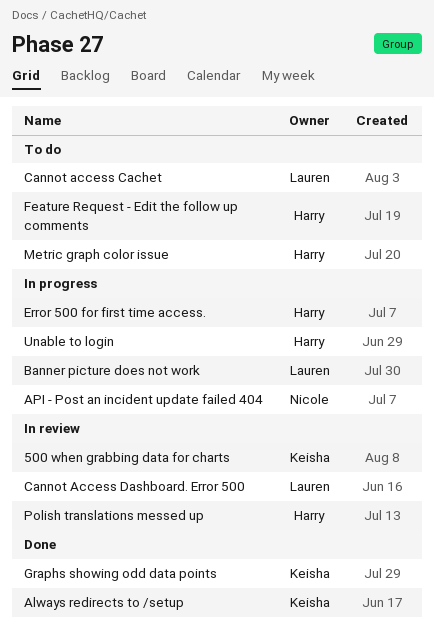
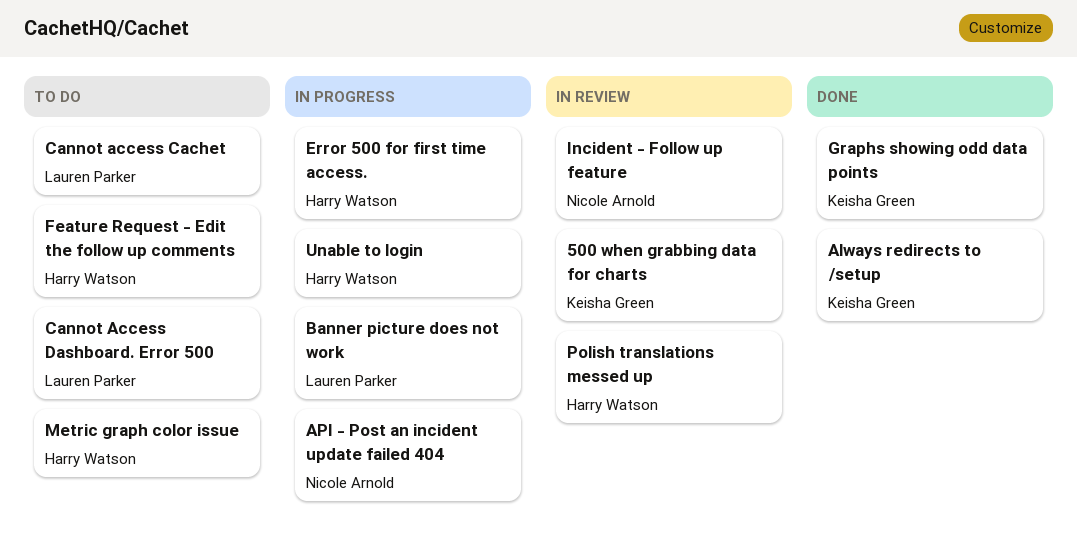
Cannot Access Dashboard. Error 500, status: In review -> To do
Incident - Follow up feature: none -> present

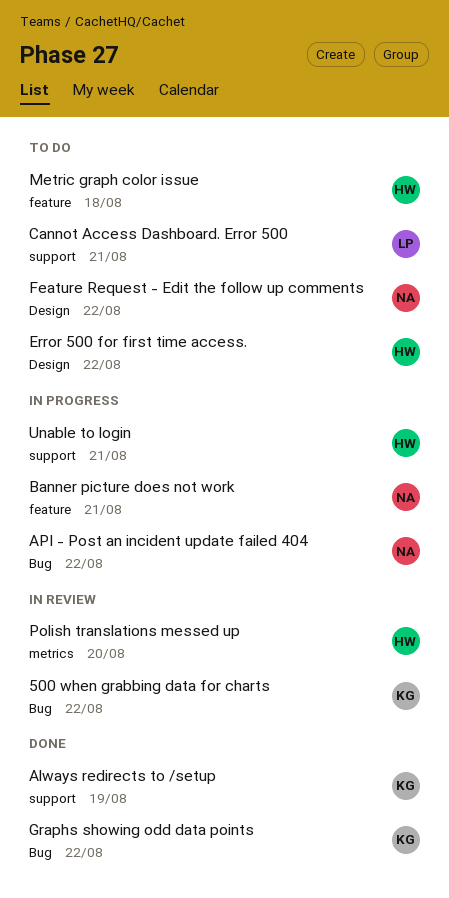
Banner picture does not work, owner: Lauren Parker -> Nicole Arnold
Cannot access Cachet: present -> none
Error 500 for first time access., status: In progress -> To do
Feature Request - Edit the follow up comments, owner: Harry Watson -> Nicole Arnold
Incident - Follow up feature: present -> none

